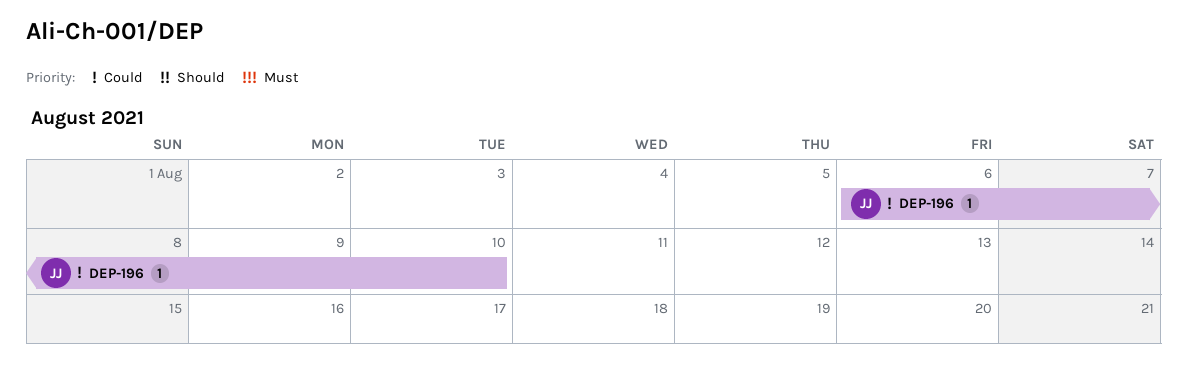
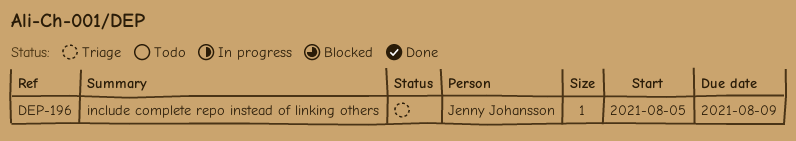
DEP-196, start: Aug 6 -> Aug 5
DEP-196, due: Aug 10 -> Aug 9

